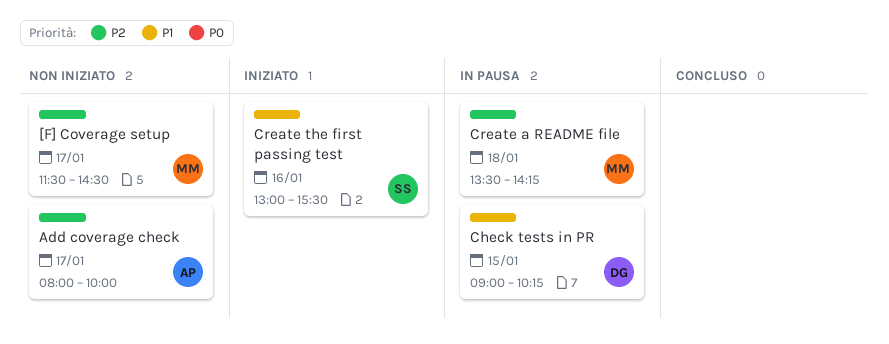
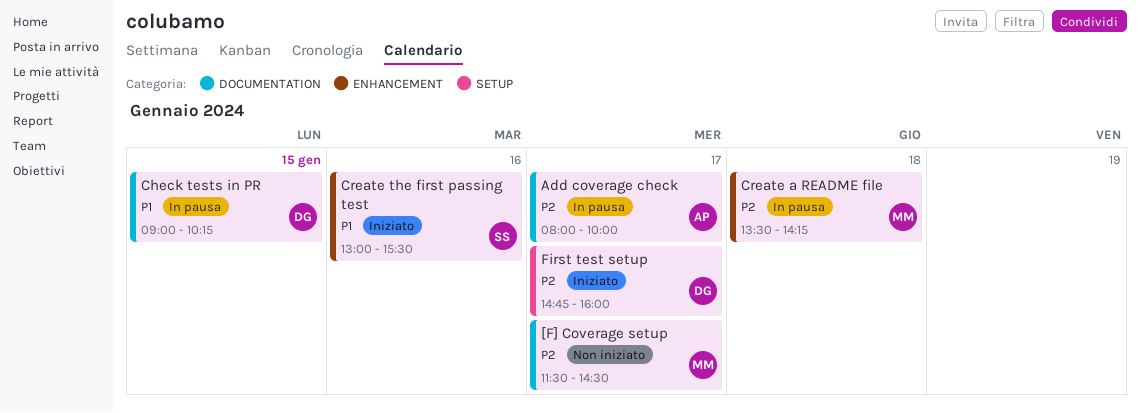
Add coverage check, status: Non iniziato -> In pausa
First test setup: none -> present

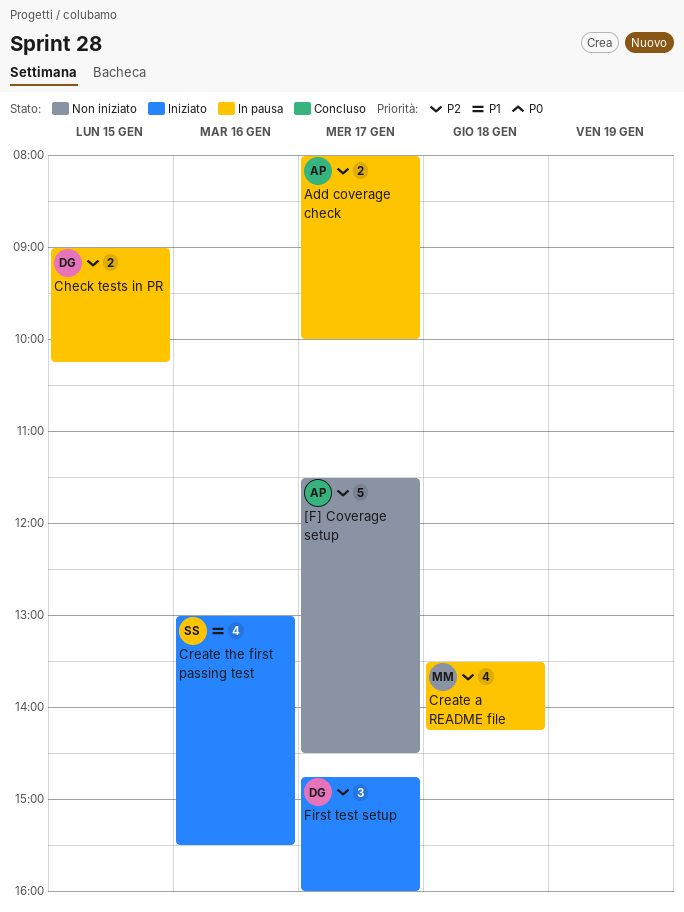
[F] Coverage setup, owner: MM -> AP
Check tests in PR, priority: P1 -> P2

